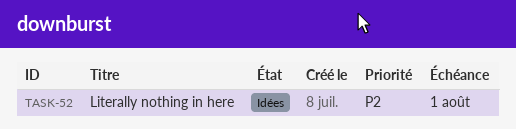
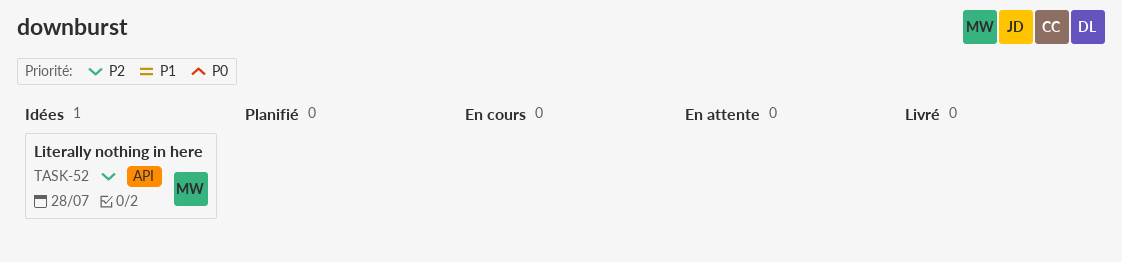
TASK-52, due: Aug 1 -> Jul 28

